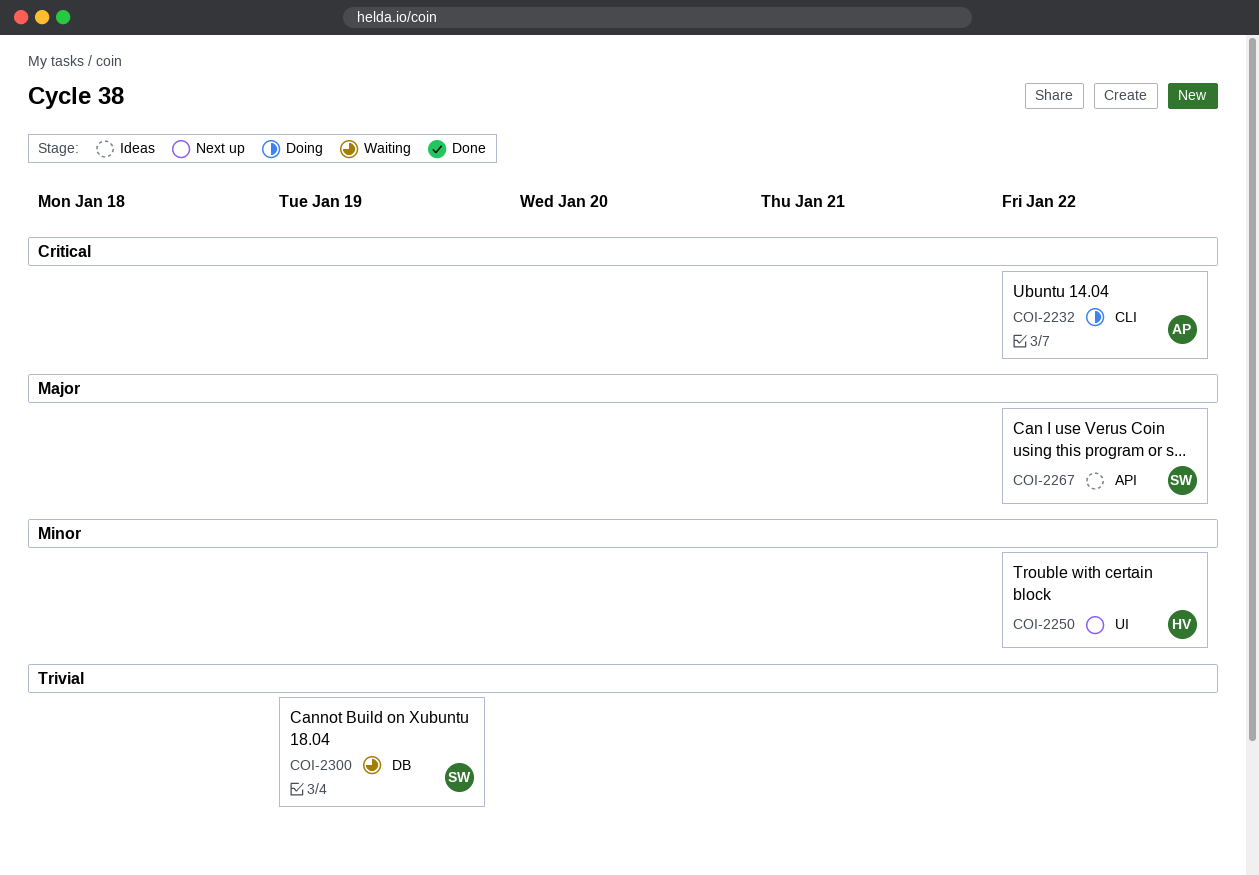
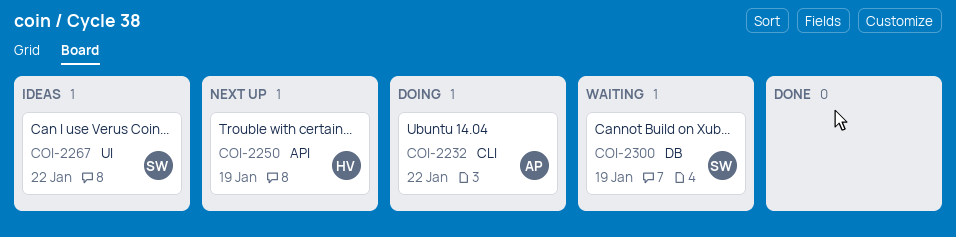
COI-2250, label: UI -> API
COI-2250, due: Jan 22 -> Jan 19
COI-2267, label: API -> UI

